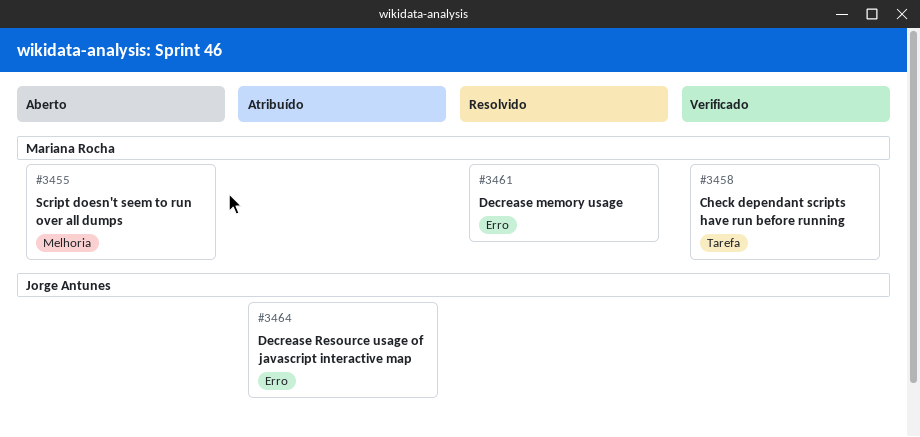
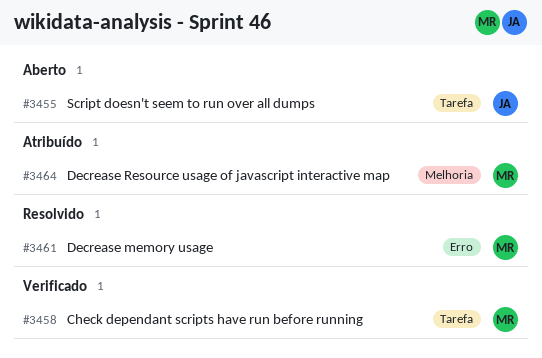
#3455, owner: Mariana Rocha -> Jorge Antunes
#3455, label: Melhoria -> Tarefa
#3464, owner: Jorge Antunes -> Mariana Rocha
#3464, label: Erro -> Melhoria

